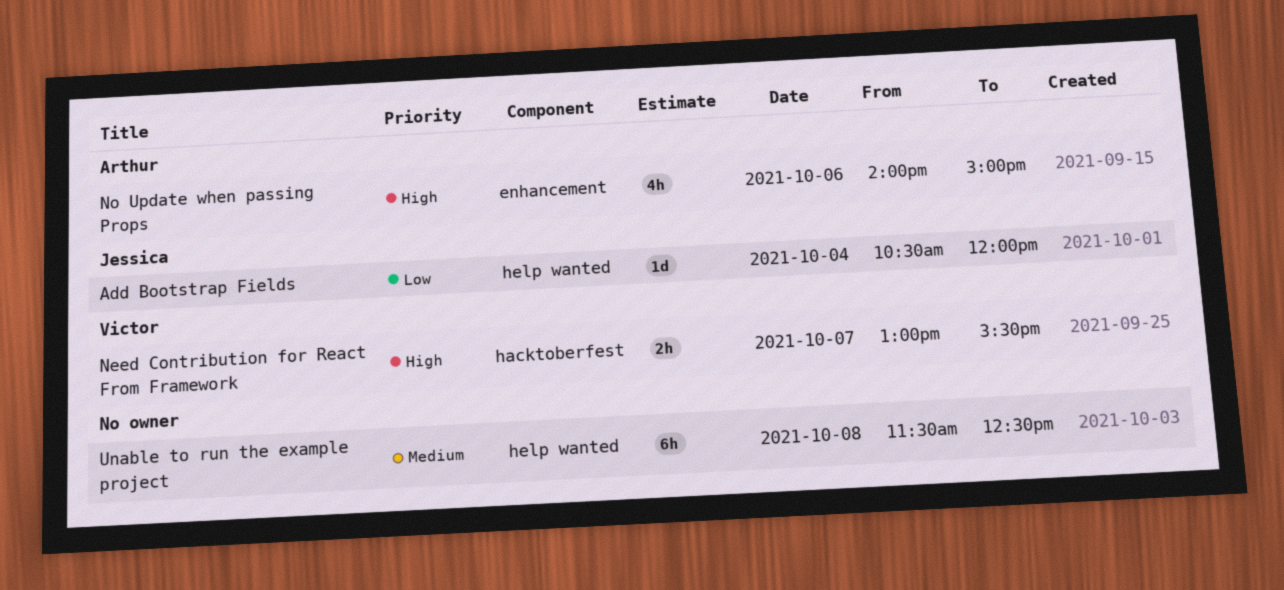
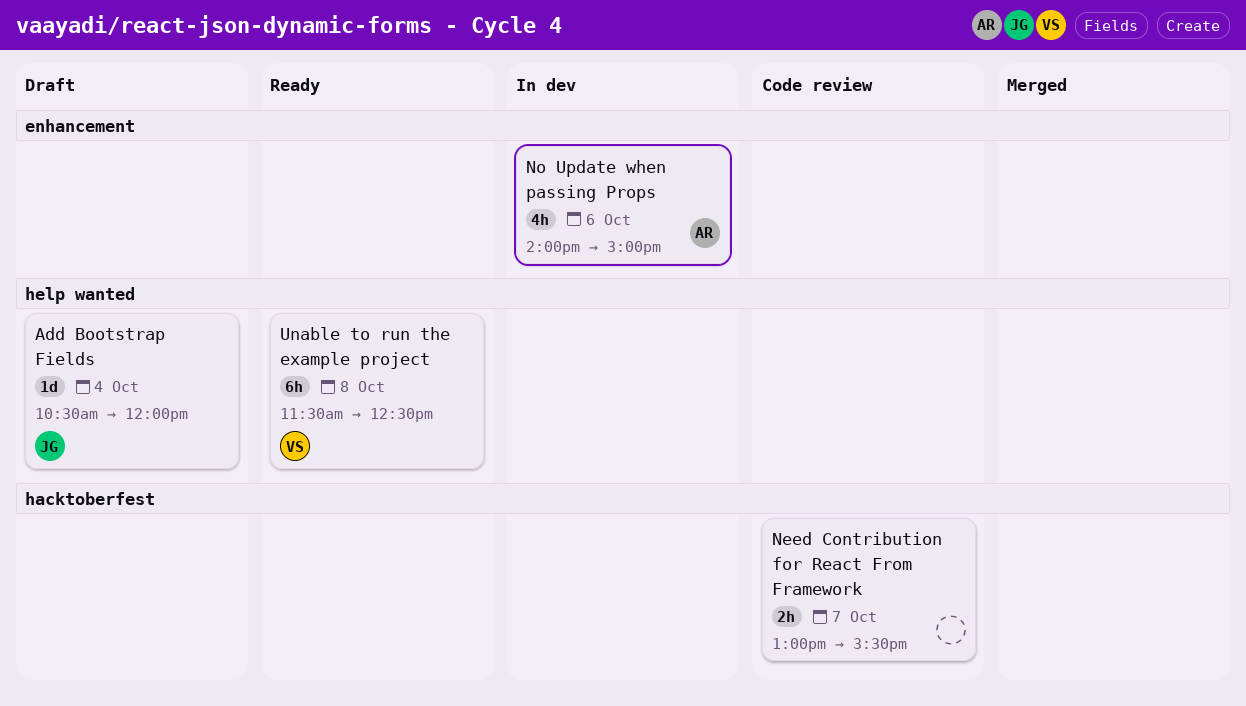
Need Contribution for React From Framework, owner: Victor -> none
Unable to run the example project, owner: none -> Victor

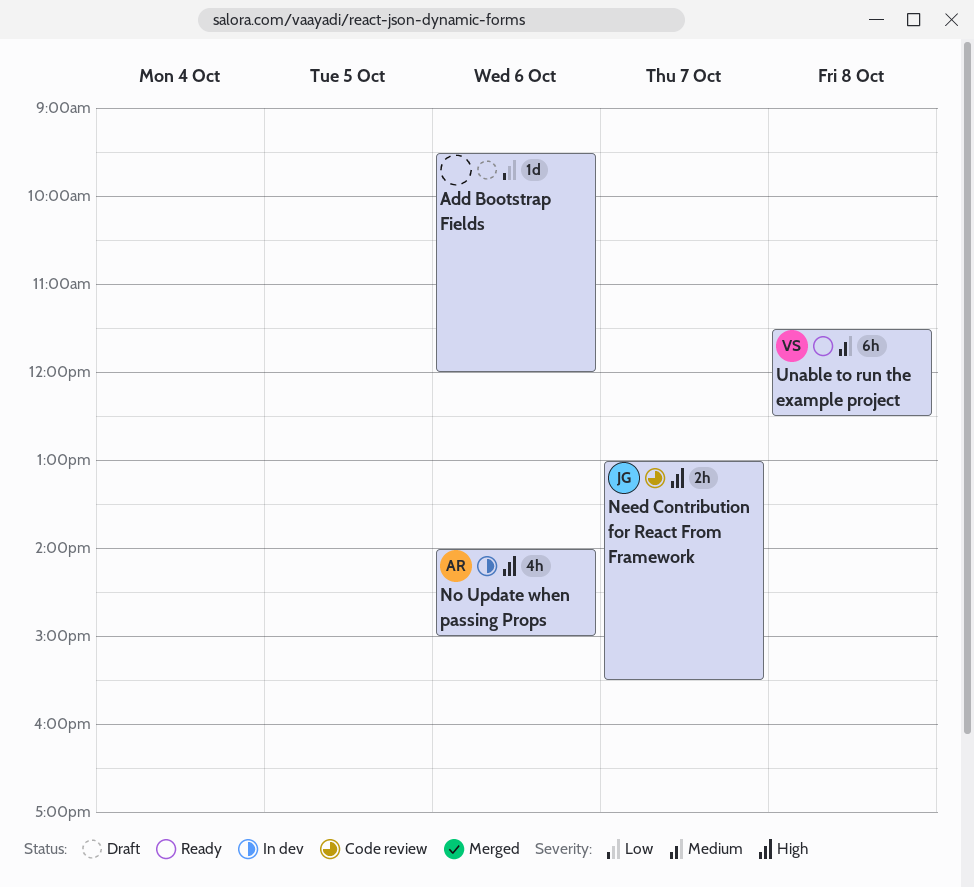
Add Bootstrap Fields, owner: JG -> none
Add Bootstrap Fields, day: Oct 4 -> Oct 6
Add Bootstrap Fields, begins: 10:30 -> 09:30
Need Contribution for React From Framework, owner: none -> JG

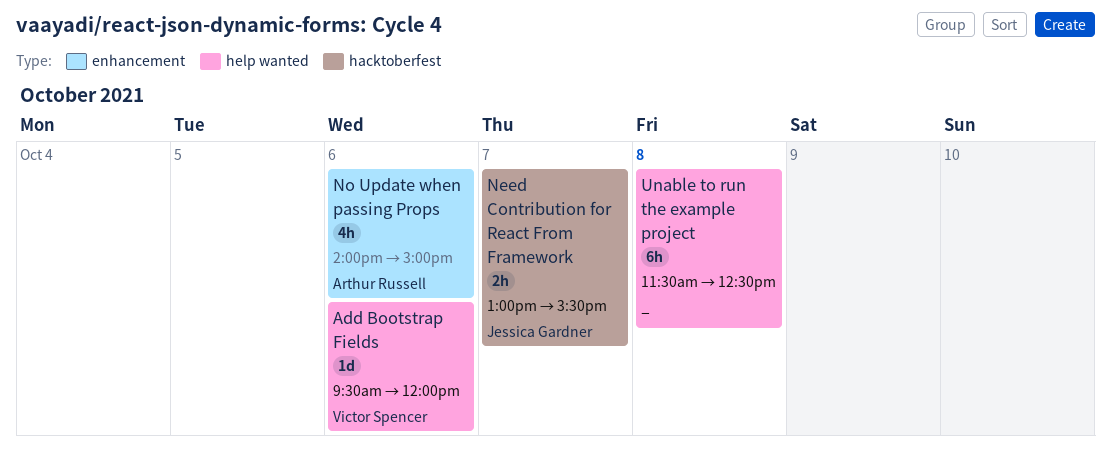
Add Bootstrap Fields, owner: none -> Victor Spencer
Unable to run the example project, owner: Victor Spencer -> none

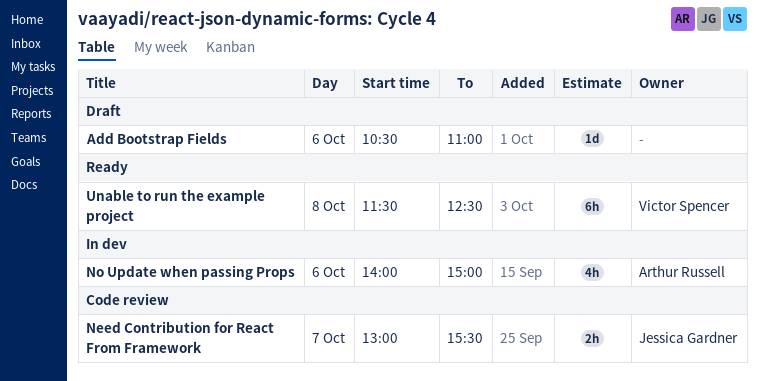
Add Bootstrap Fields, owner: Victor Spencer -> none
Add Bootstrap Fields, begins: 09:30 -> 10:30
Add Bootstrap Fields, ends: 12:00 -> 11:00
Unable to run the example project, owner: none -> Victor Spencer

